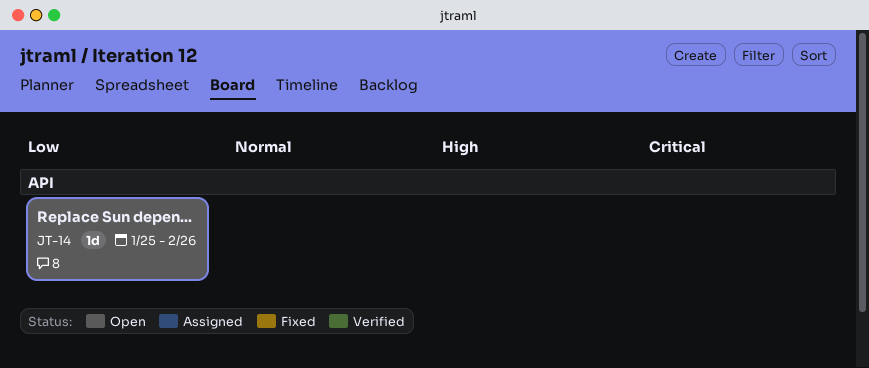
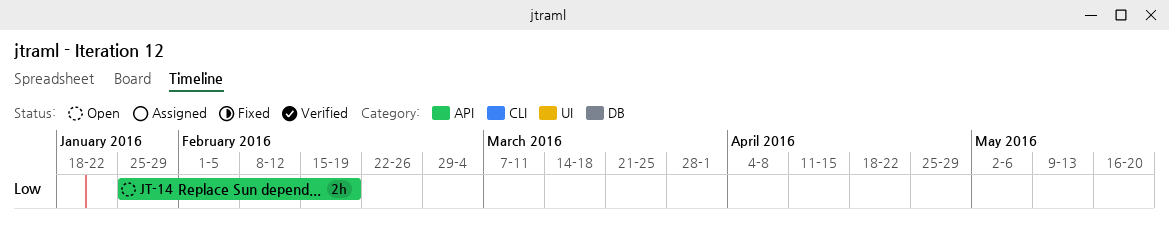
JT-14, estimate: 1d -> 2h
JT-14, due: Feb 26 -> Feb 19

